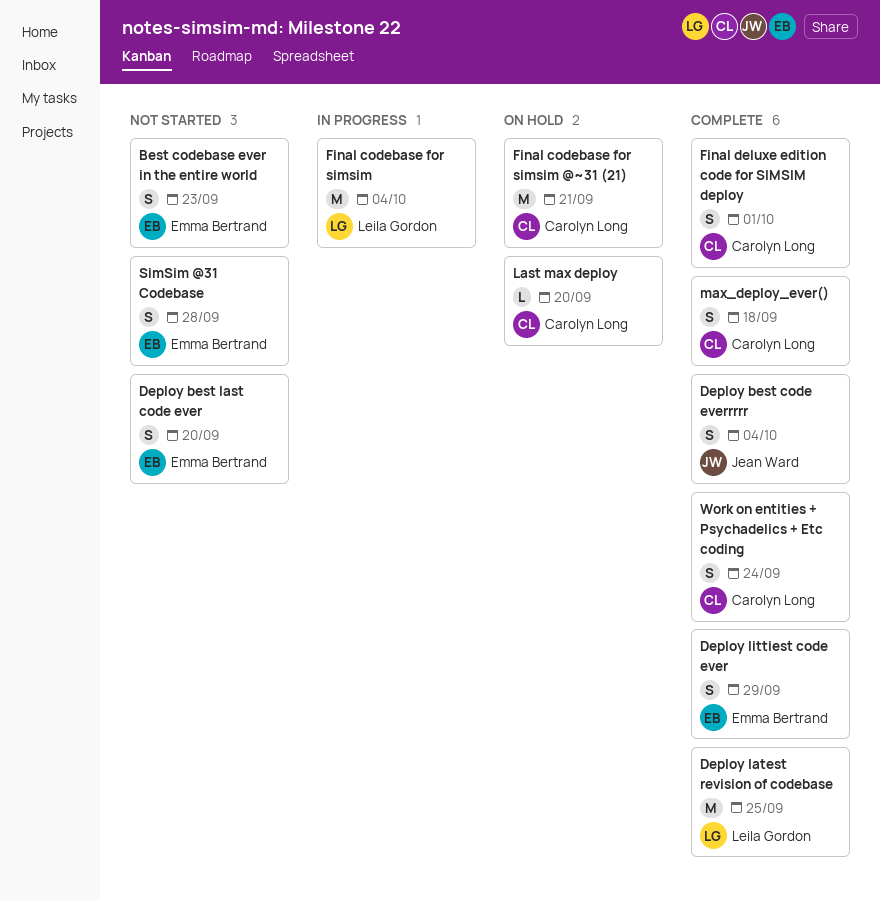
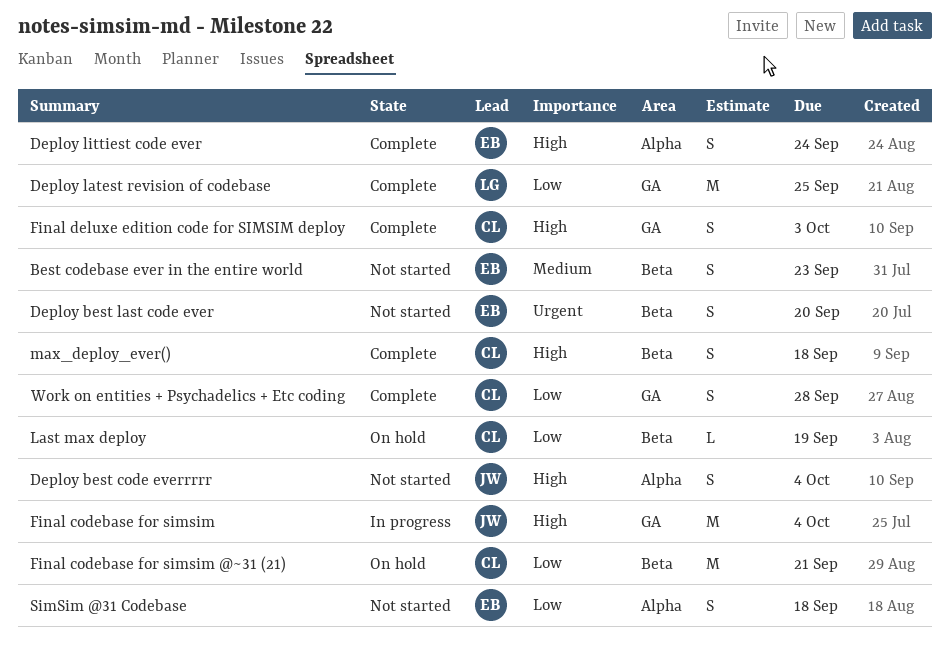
Deploy best code everrrrr, status: Complete -> Not started
Deploy littiest code ever, due: Sep 29 -> Sep 24
Final codebase for simsim, owner: Leila Gordon -> Jean Ward
Final deluxe edition code for SIMSIM deploy, due: Oct 1 -> Oct 3
Last max deploy, due: Sep 20 -> Sep 19
SimSim @31 Codebase, due: Sep 28 -> Sep 18
Work on entities + Psychadelics + Etc coding, due: Sep 24 -> Sep 28

